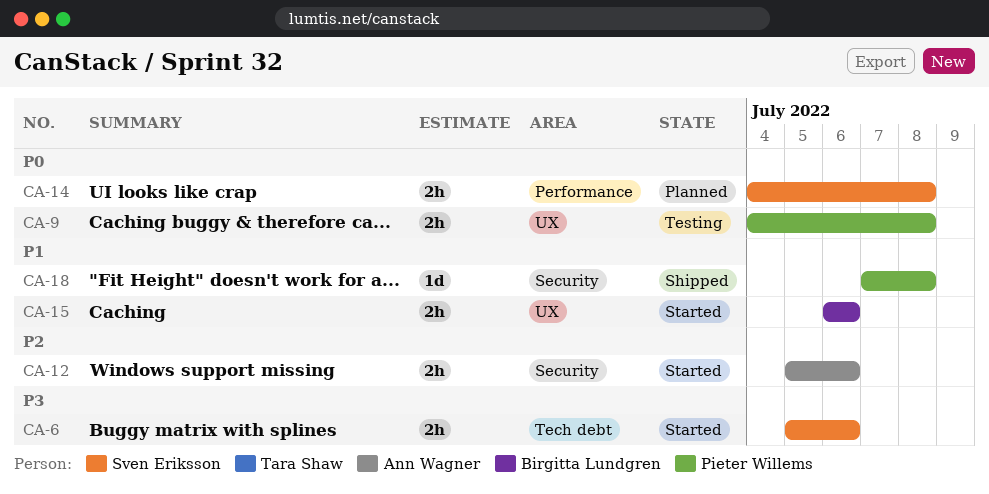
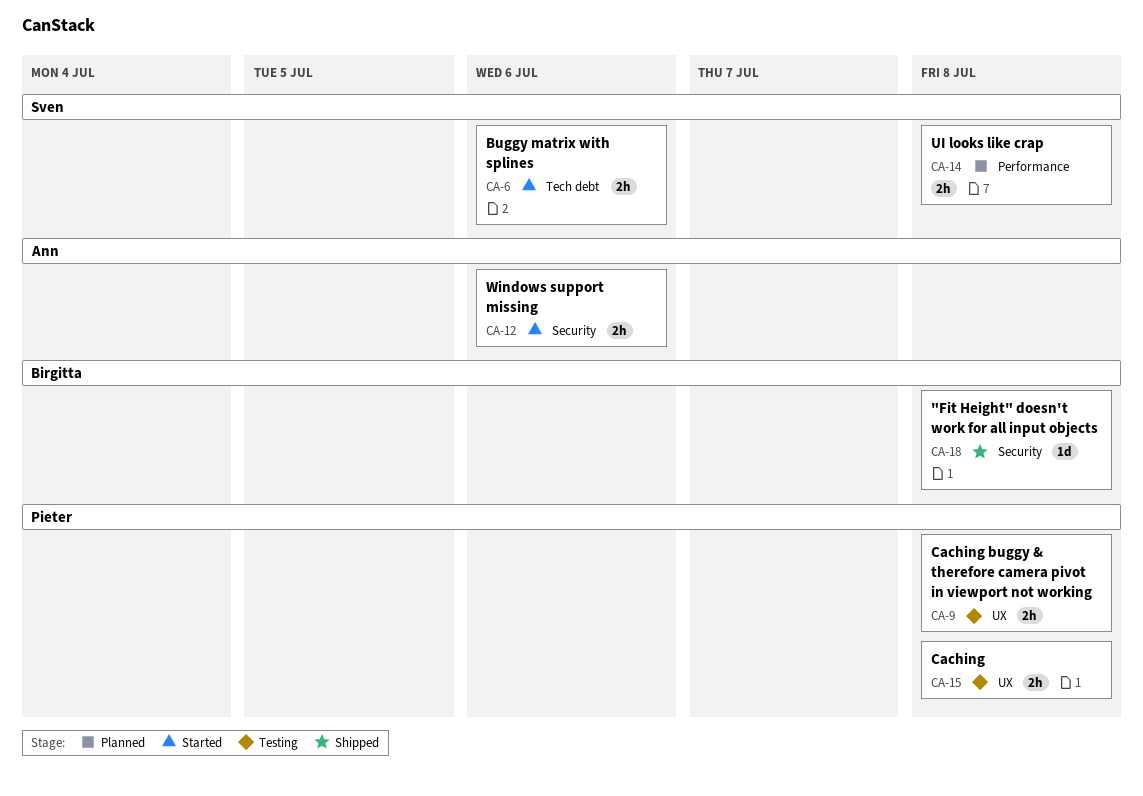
CA-15, status: Started -> Testing
CA-15, owner: Birgitta Lundgren -> Pieter Willems
CA-15, due: Jul 6 -> Jul 8
CA-18, owner: Pieter Willems -> Birgitta Lundgren

